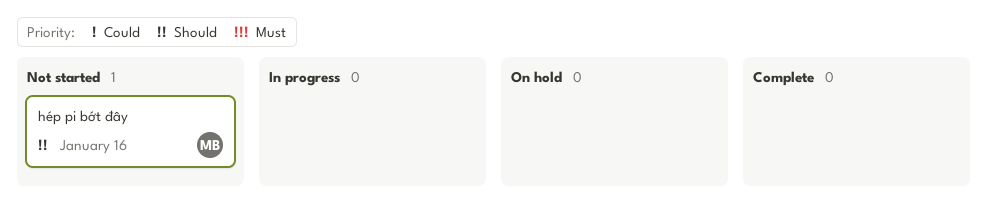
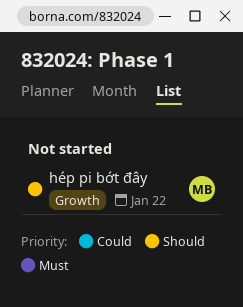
hép pi bớt đây, due: Jan 16 -> Jan 22

